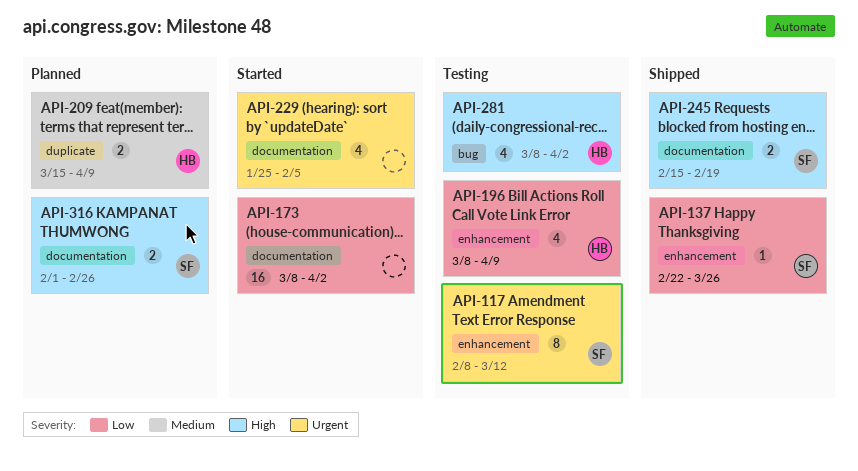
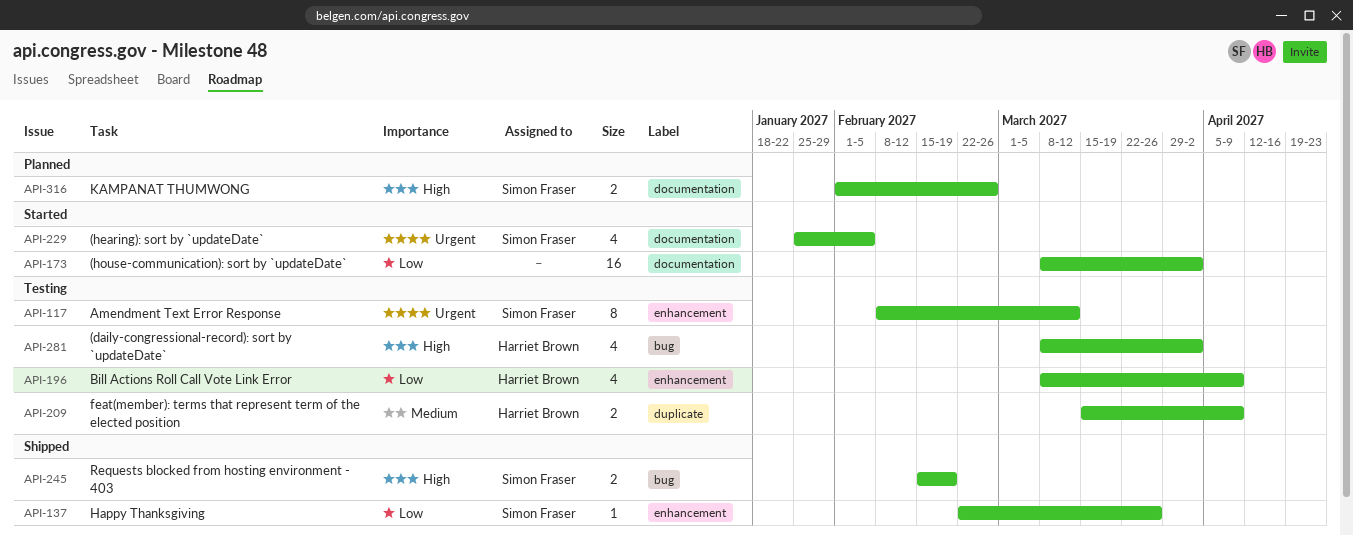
API-209, status: Planned -> Testing
API-229, owner: none -> Simon Fraser
API-245, label: documentation -> bug

